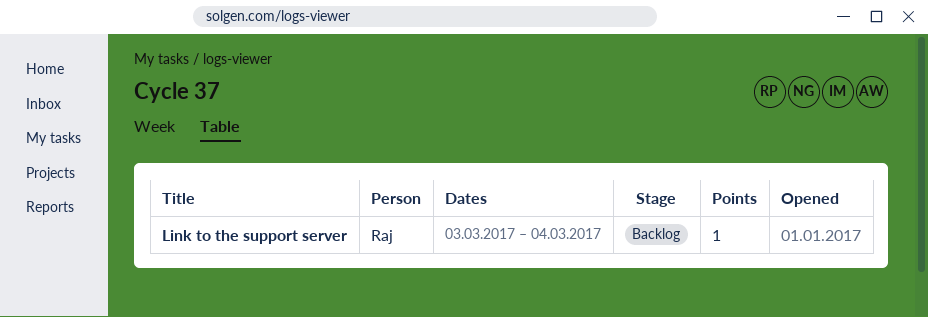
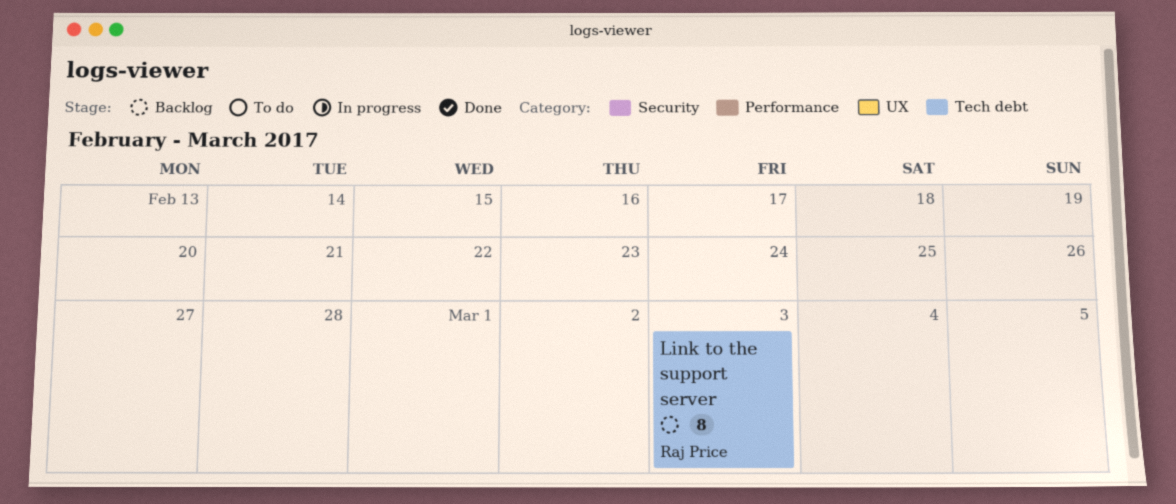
Link to the support server, estimate: 1 -> 8
Link to the support server, due: Mar 4 -> Mar 3

